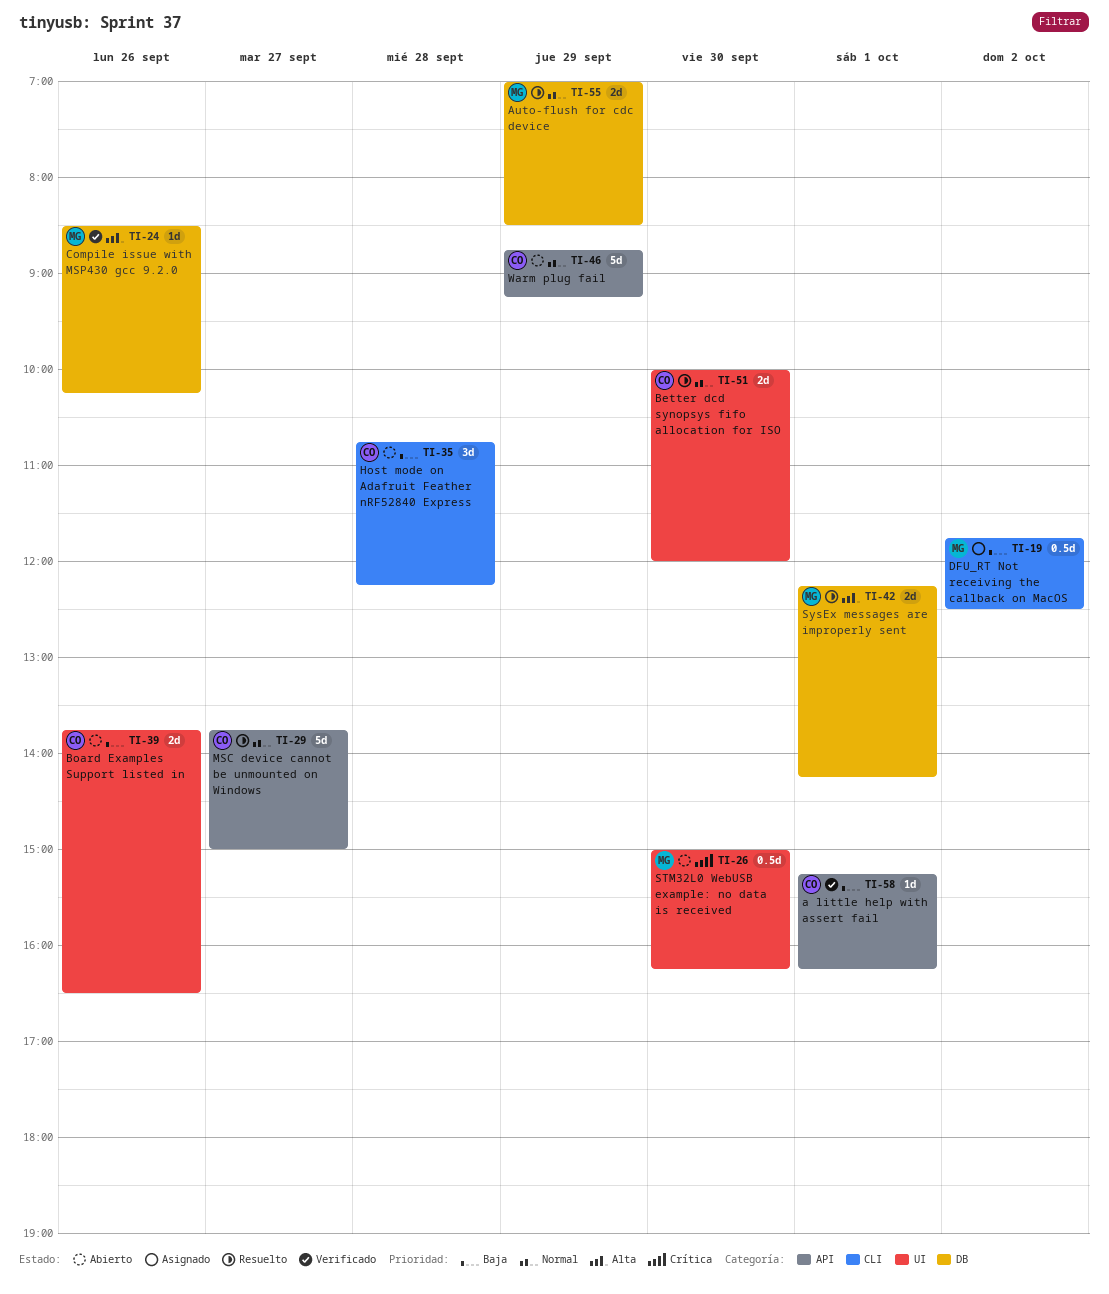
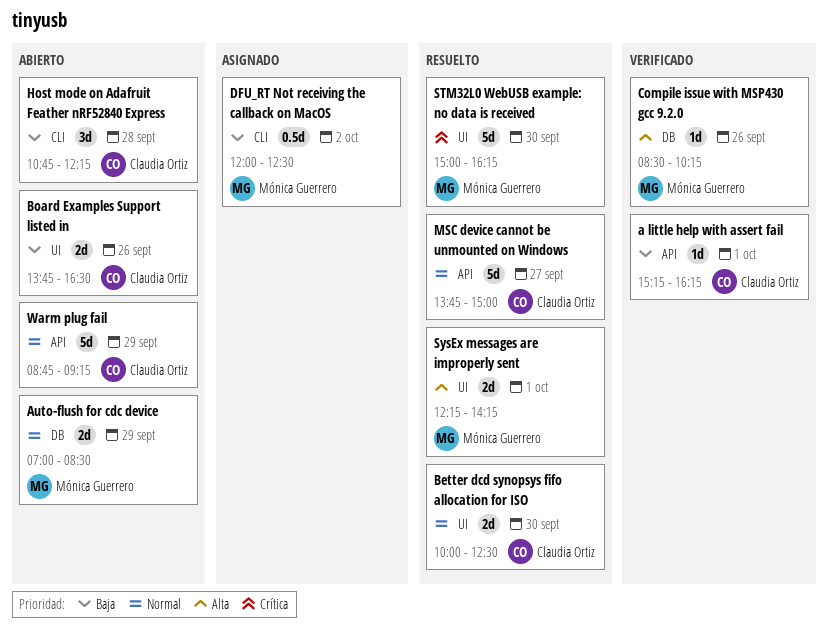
Auto-flush for cdc device, status: Resuelto -> Abierto
Better dcd synopsys fifo allocation for ISO, ends: 12:00 -> 12:30
DFU_RT Not receiving the callback on MacOS, begins: 11:45 -> 12:00
STM32L0 WebUSB example: no data is received, status: Abierto -> Resuelto
STM32L0 WebUSB example: no data is received, estimate: 0.5d -> 5d
SysEx messages are improperly sent, label: DB -> UI

